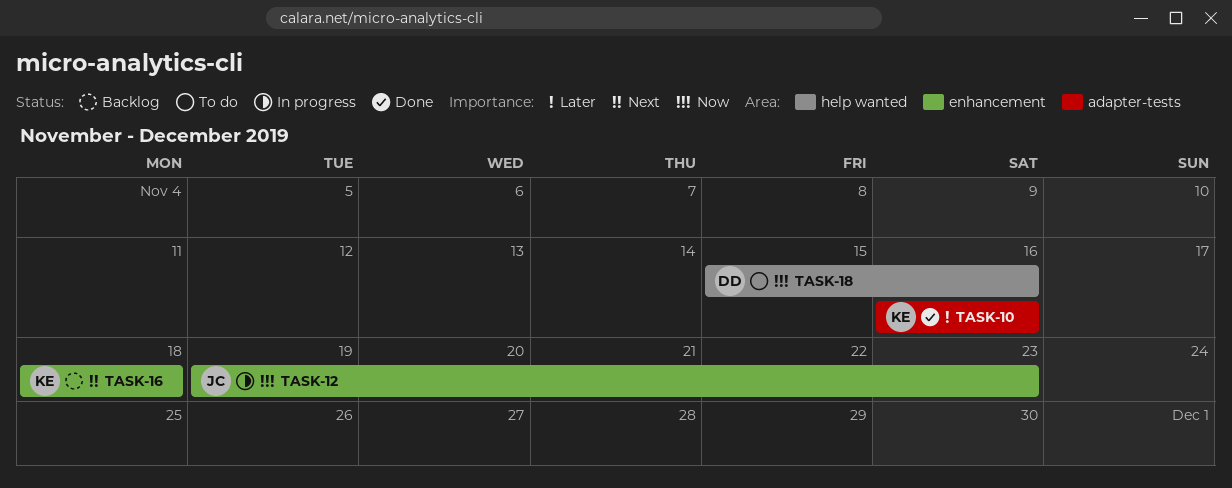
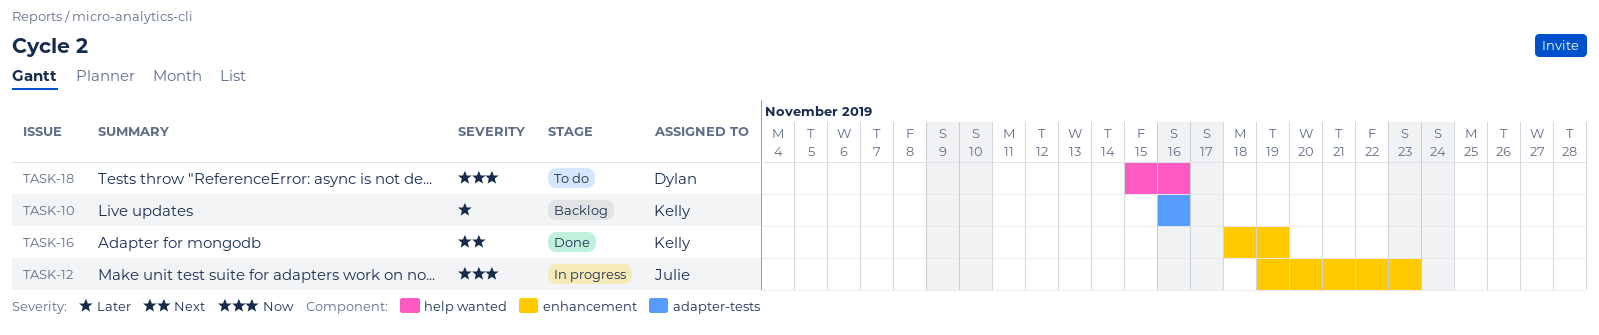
TASK-10, status: Done -> Backlog
TASK-16, status: Backlog -> Done
TASK-16, due: Nov 18 -> Nov 19

